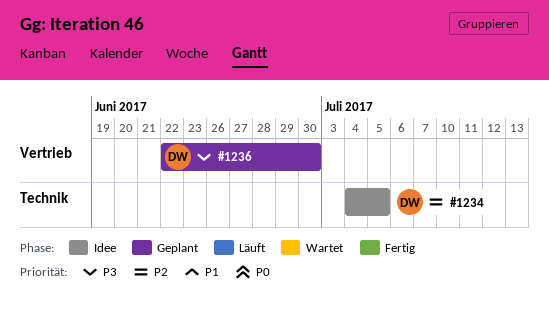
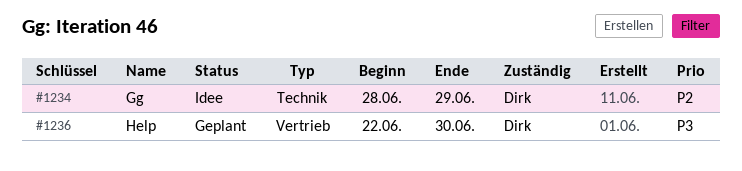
#1234, start: Jul 4 -> Jun 28
#1234, due: Jul 5 -> Jun 29

